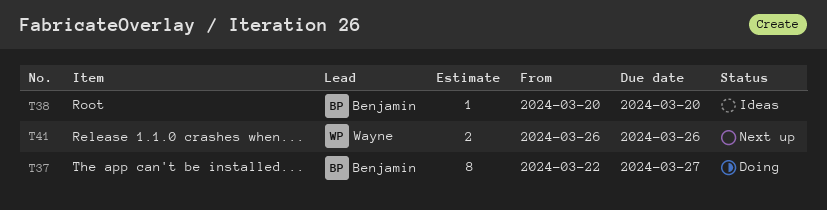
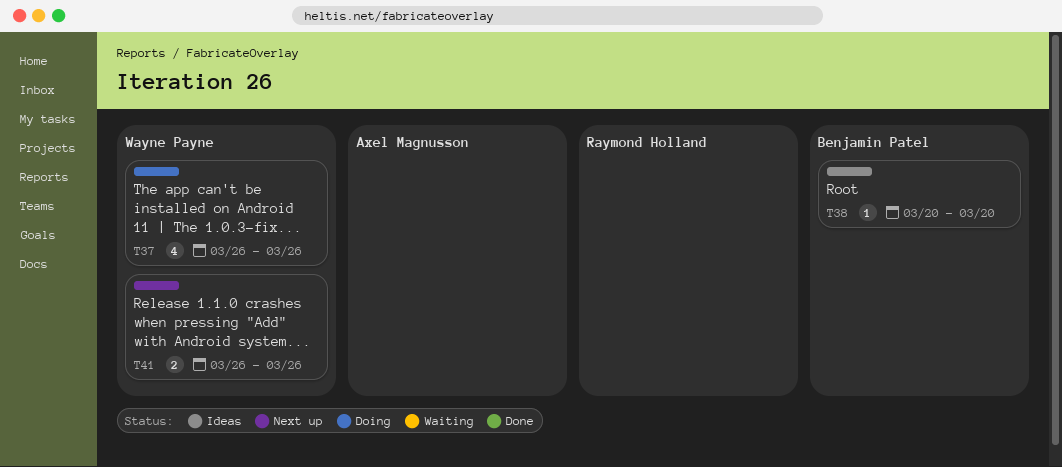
T37, owner: Benjamin Patel -> Wayne Payne
T37, estimate: 8 -> 4
T37, start: Mar 22 -> Mar 26
T37, due: Mar 27 -> Mar 26

